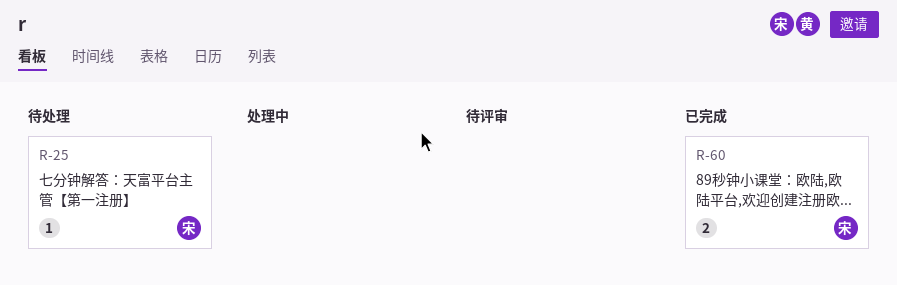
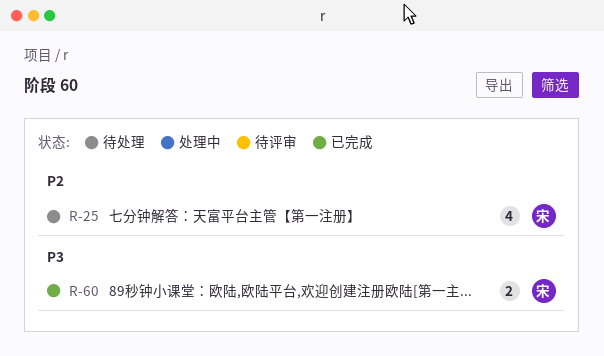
R-25, estimate: 1 -> 4

